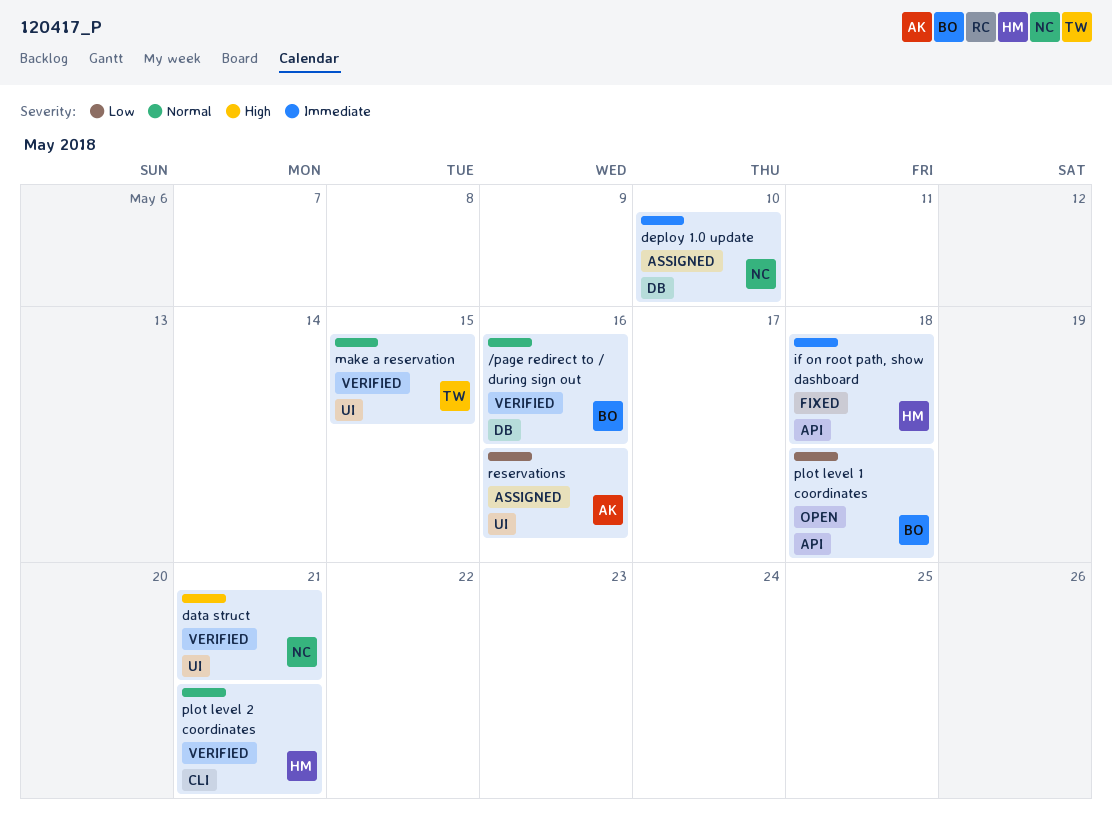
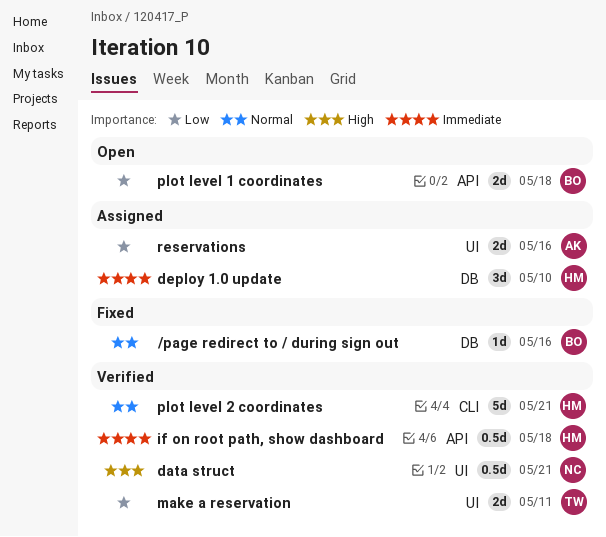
/page redirect to / during sign out, status: Verified -> Fixed
deploy 1.0 update, owner: NC -> HM
if on root path, show dashboard, status: Fixed -> Verified
make a reservation, priority: Normal -> Low
make a reservation, due: May 15 -> May 11

